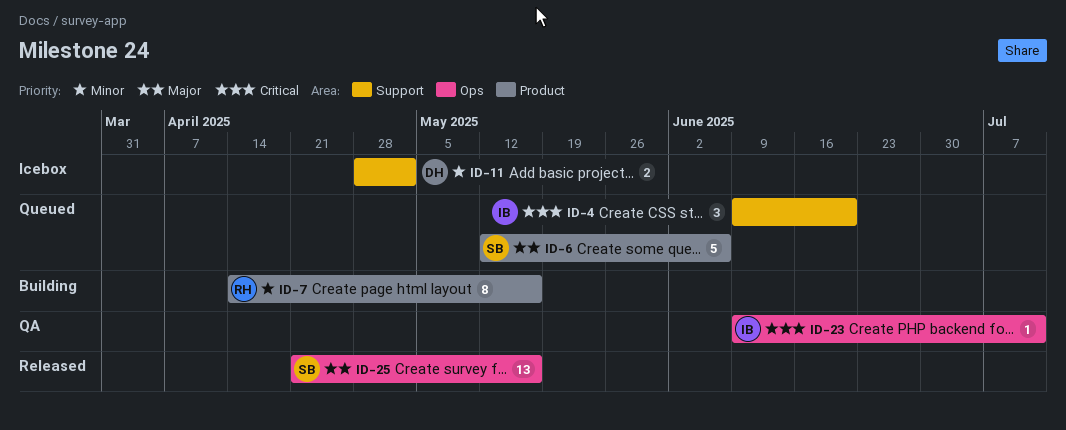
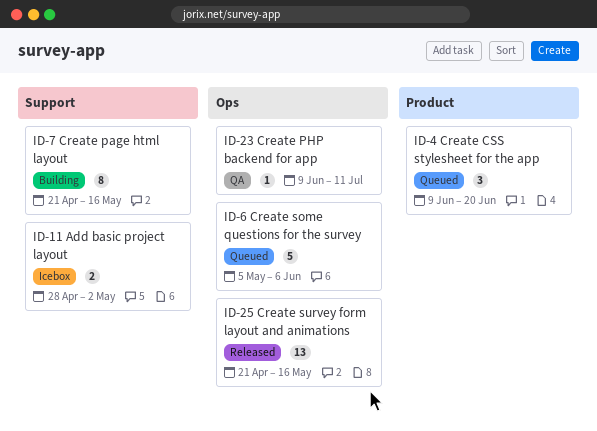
ID-4, label: Support -> Product
ID-6, label: Product -> Ops
ID-6, start: May 12 -> May 5
ID-7, label: Product -> Support
ID-7, start: Apr 14 -> Apr 21

